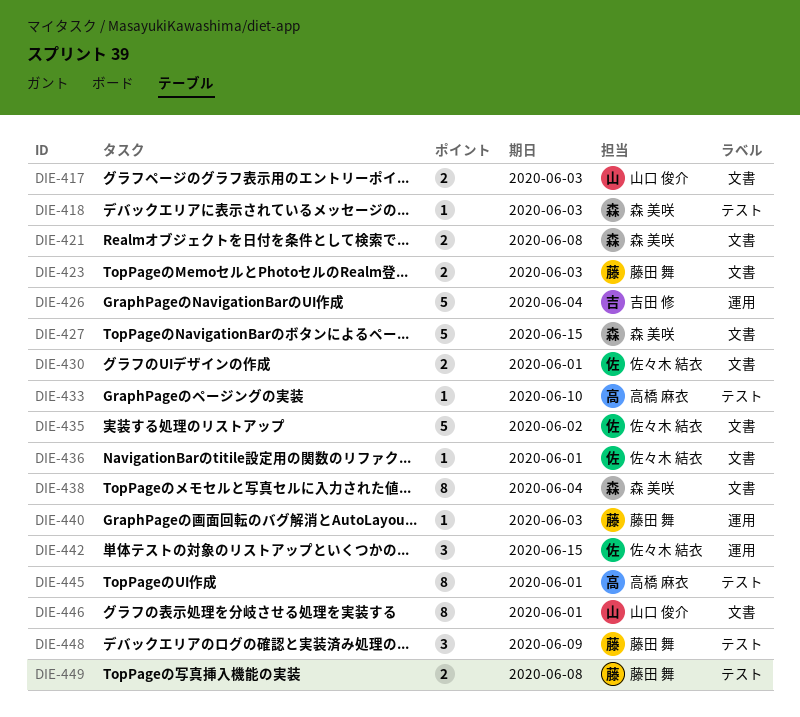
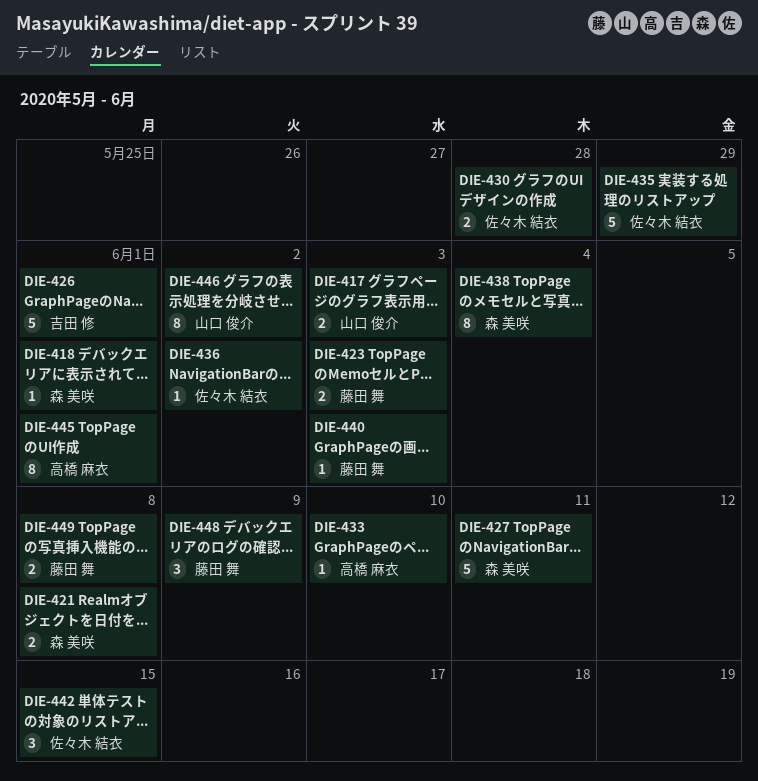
DIE-418, due: Jun 3 -> Jun 1
DIE-426, due: Jun 4 -> Jun 1
DIE-427, due: Jun 15 -> Jun 11
DIE-430, due: Jun 1 -> May 28
DIE-435, due: Jun 2 -> May 29
DIE-436, due: Jun 1 -> Jun 2
DIE-446, due: Jun 1 -> Jun 2

